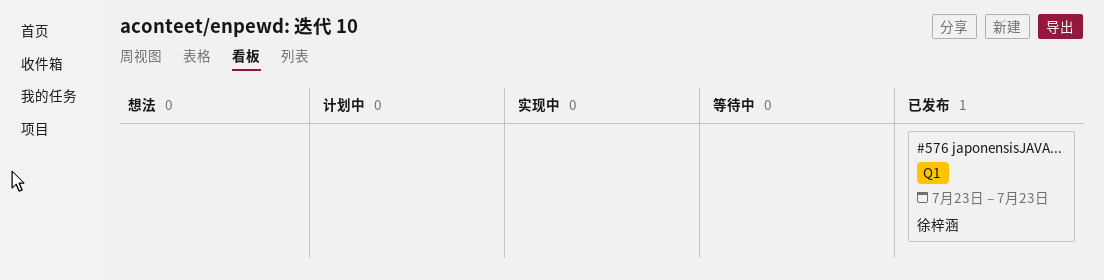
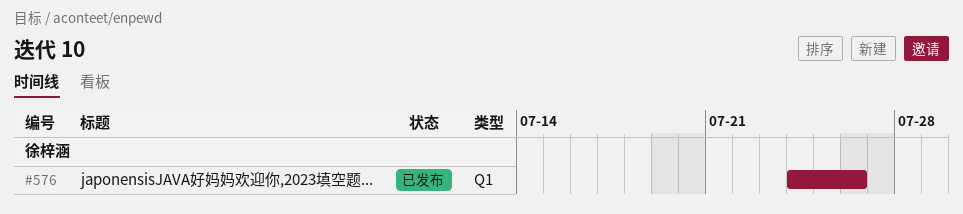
#576, start: Jul 23 -> Jul 24
#576, due: Jul 23 -> Jul 26

